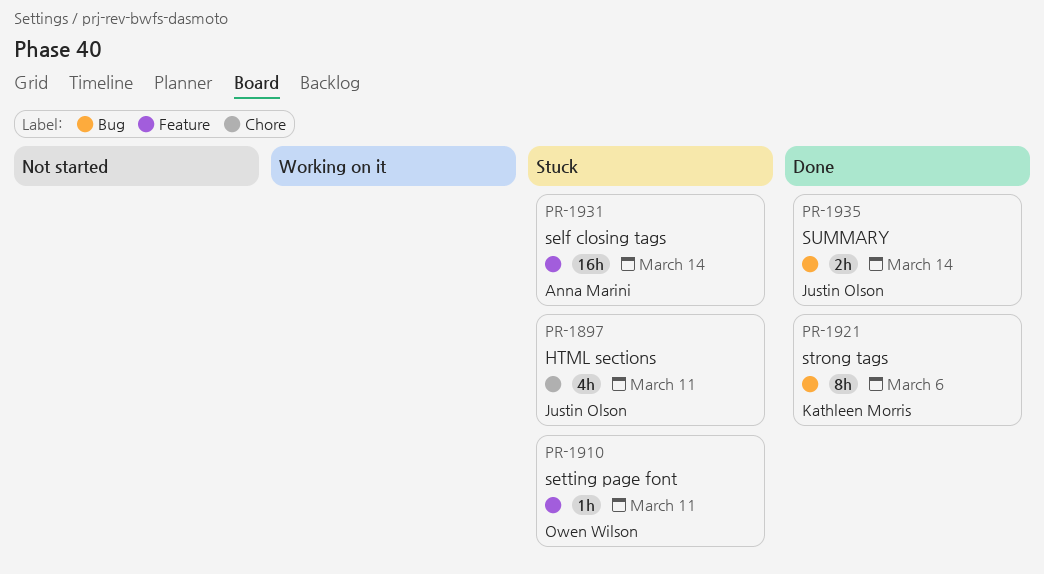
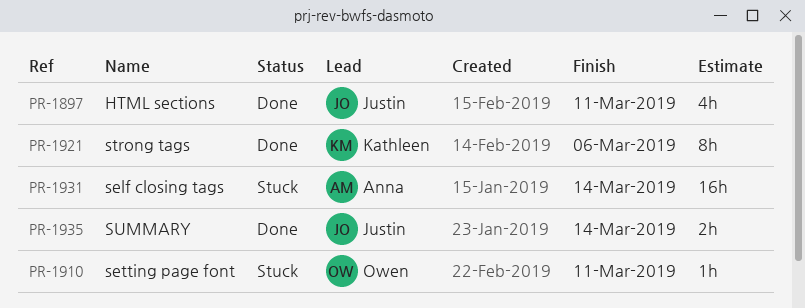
PR-1897, status: Stuck -> Done

